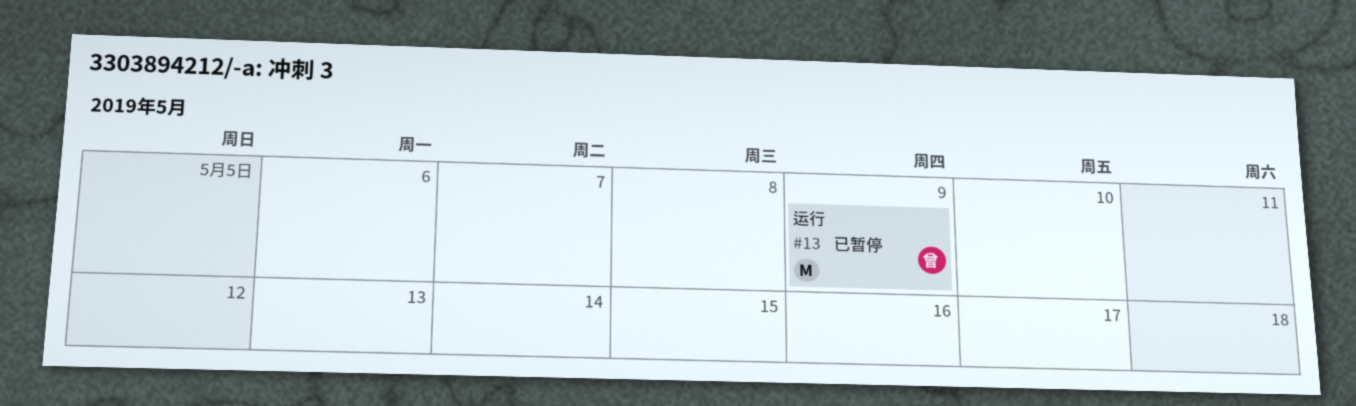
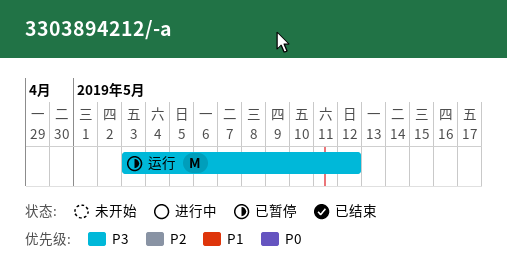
运行, due: May 9 -> May 12

